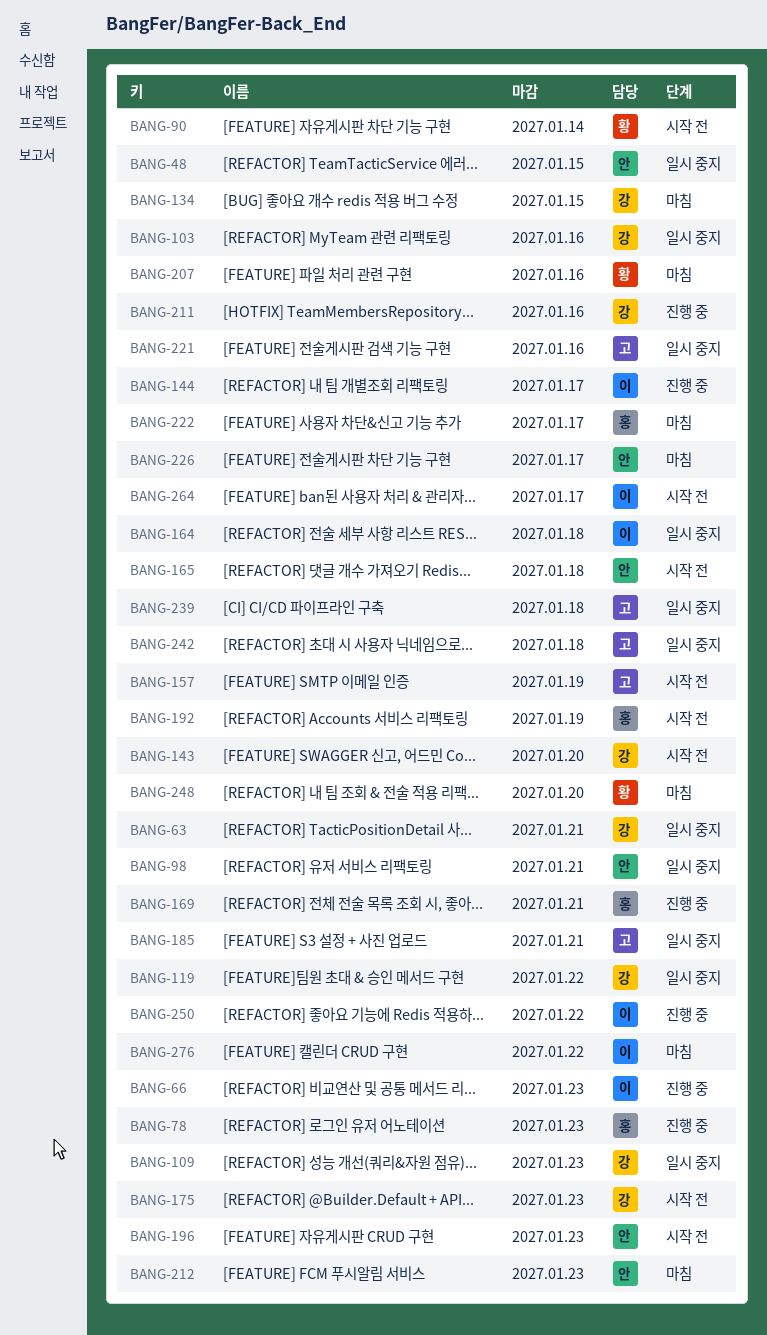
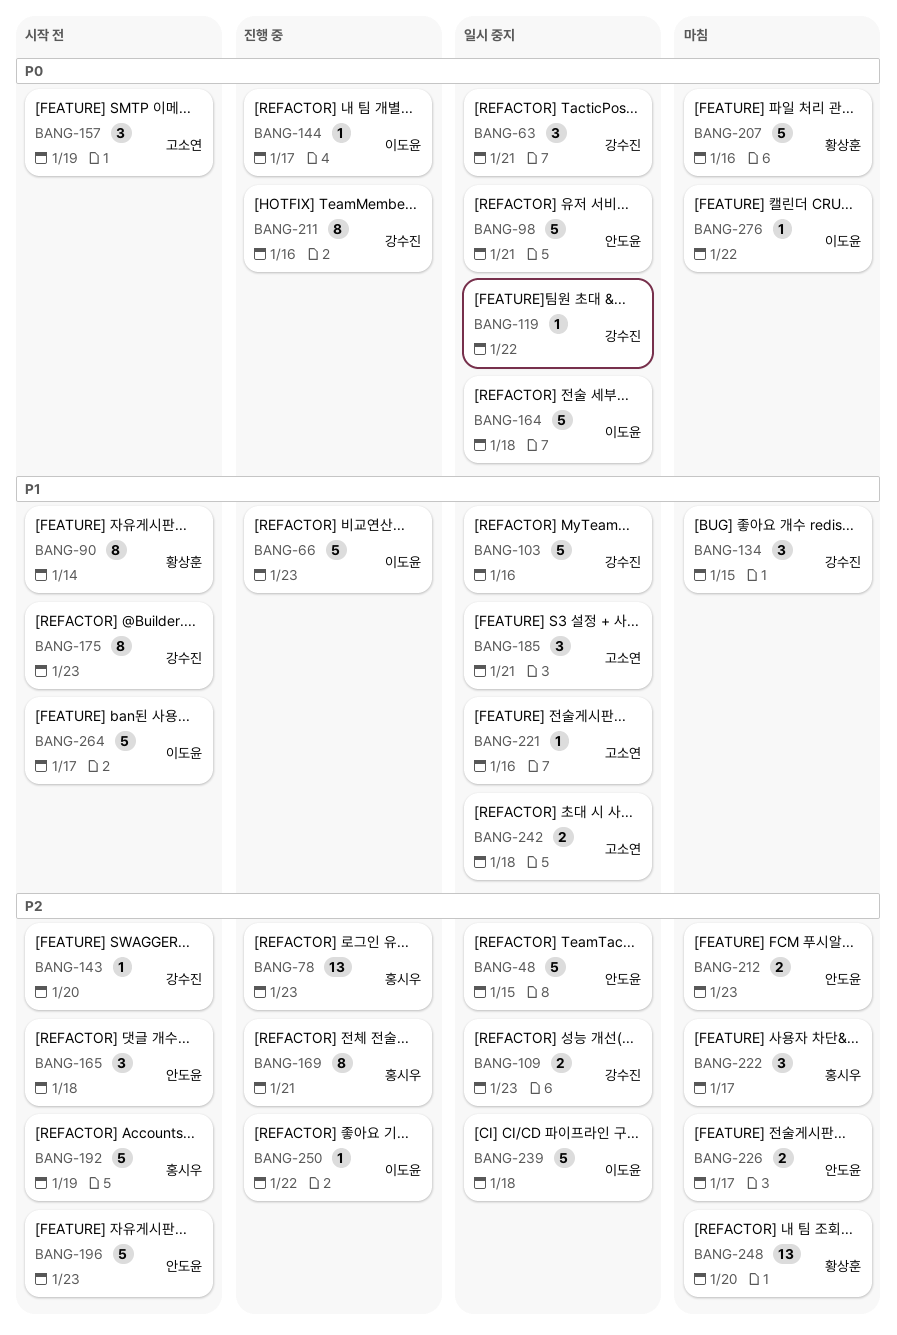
BANG-239, owner: 고소연 -> 이도윤

